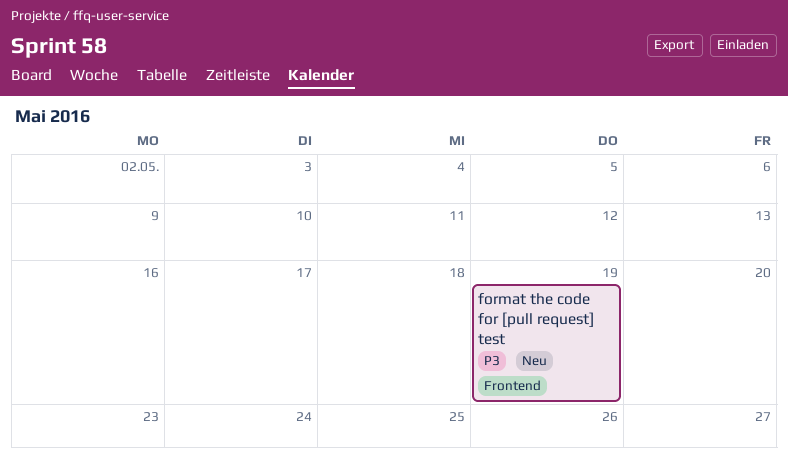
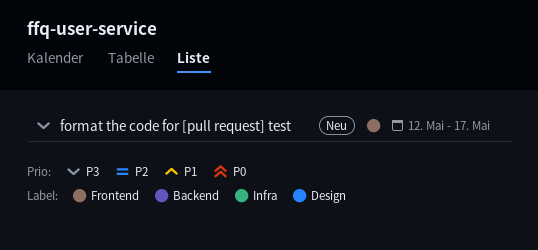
format the code for [pull request] test, due: May 19 -> May 17

